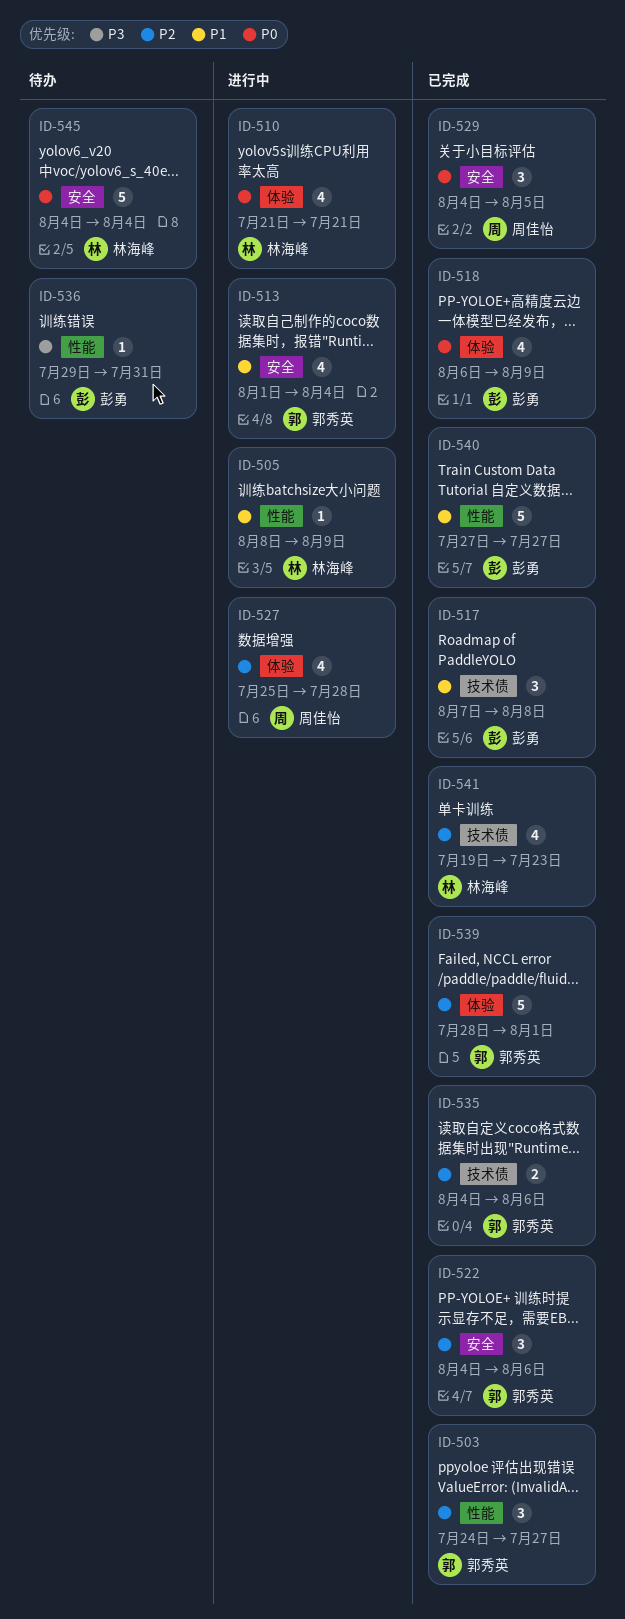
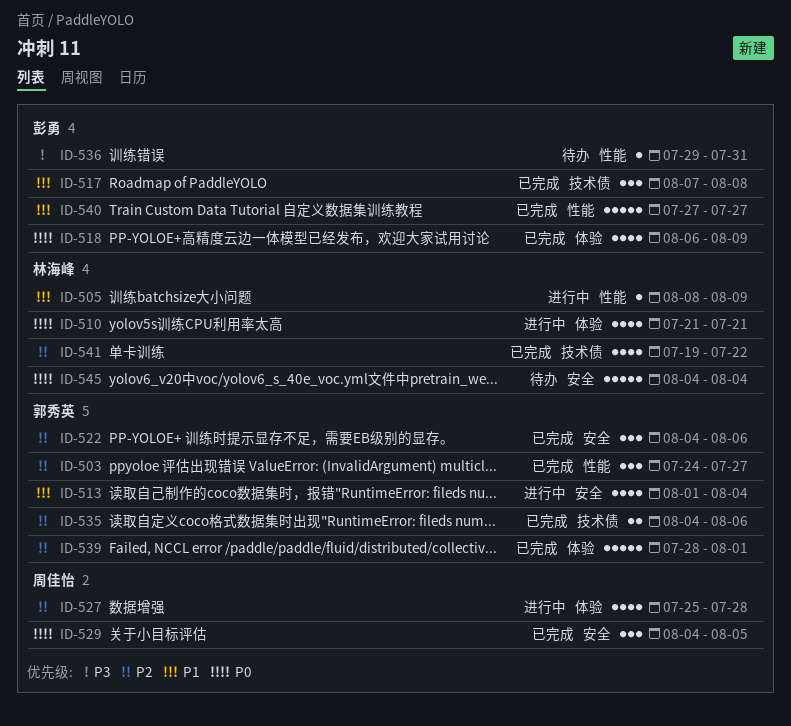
ID-541, due: Jul 23 -> Jul 22

